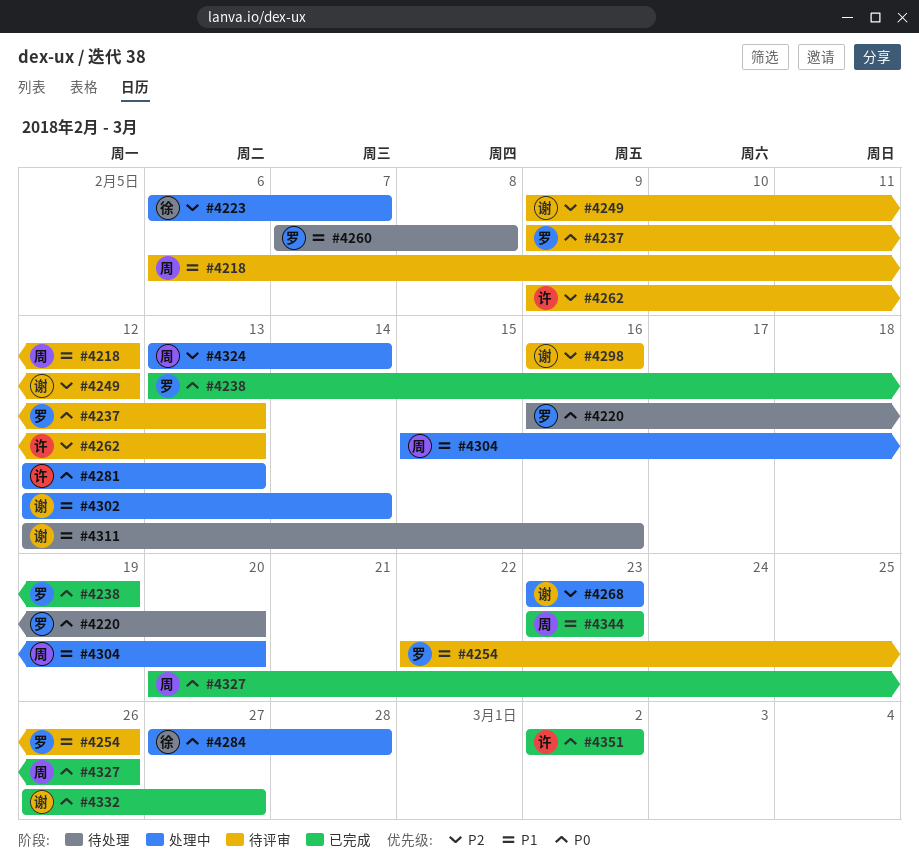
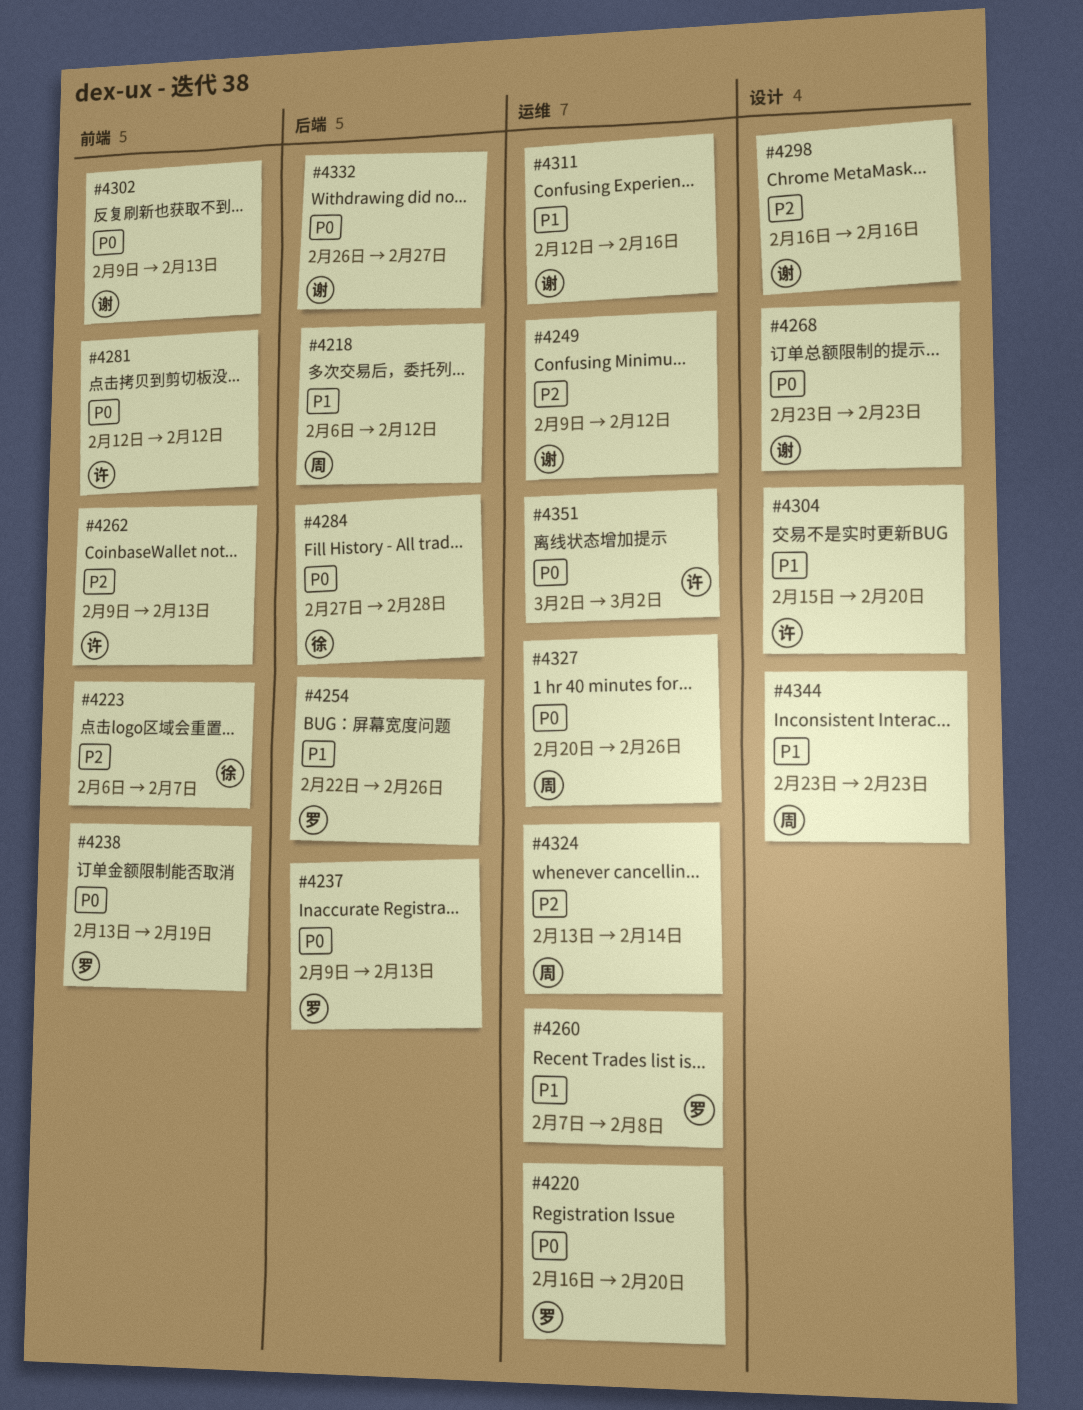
#4268, priority: P2 -> P0
#4281, due: Feb 13 -> Feb 12
#4302, priority: P1 -> P0
#4302, start: Feb 12 -> Feb 9
#4302, due: Feb 14 -> Feb 13
#4304, owner: 周 -> 许

